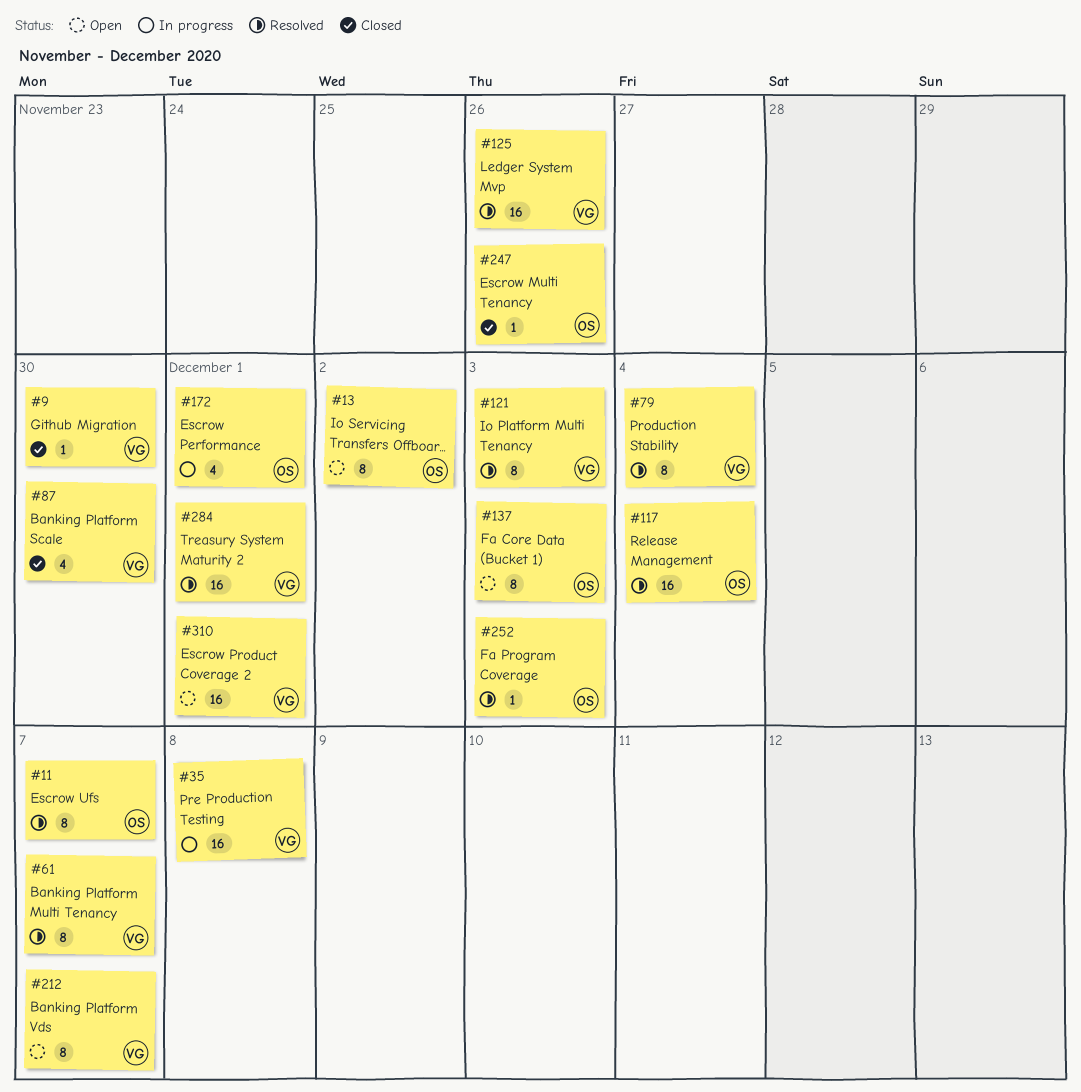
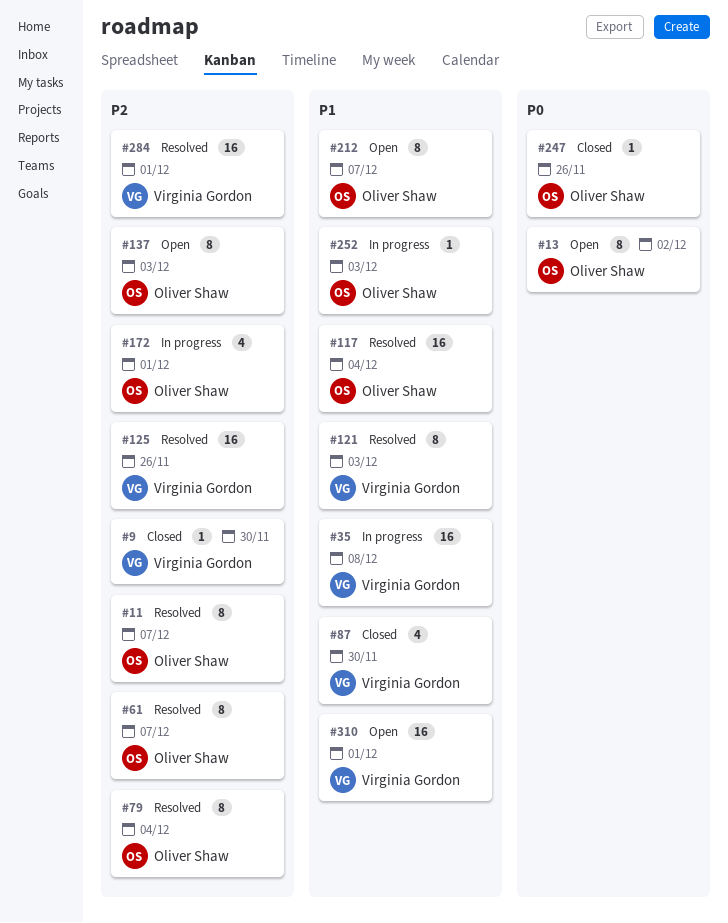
#61, owner: Virginia Gordon -> Oliver Shaw
#79, owner: Virginia Gordon -> Oliver Shaw
#212, owner: Virginia Gordon -> Oliver Shaw
#252, status: Resolved -> In progress

